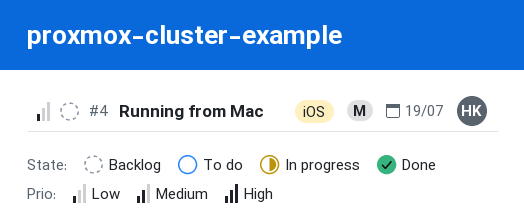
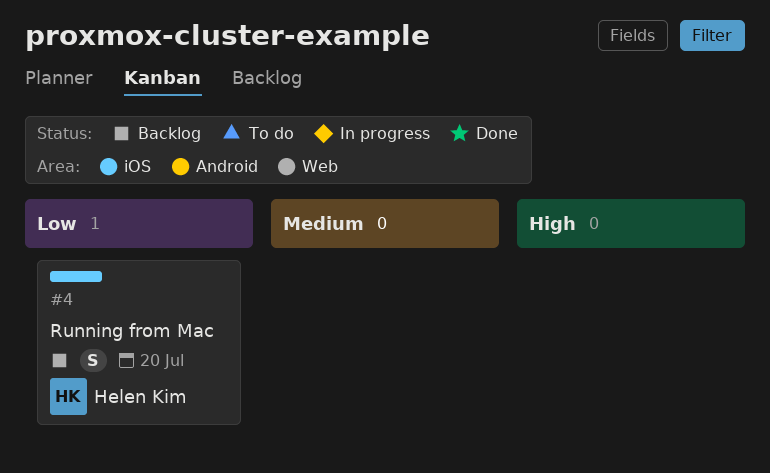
#4, estimate: M -> S
#4, due: Jul 19 -> Jul 20

